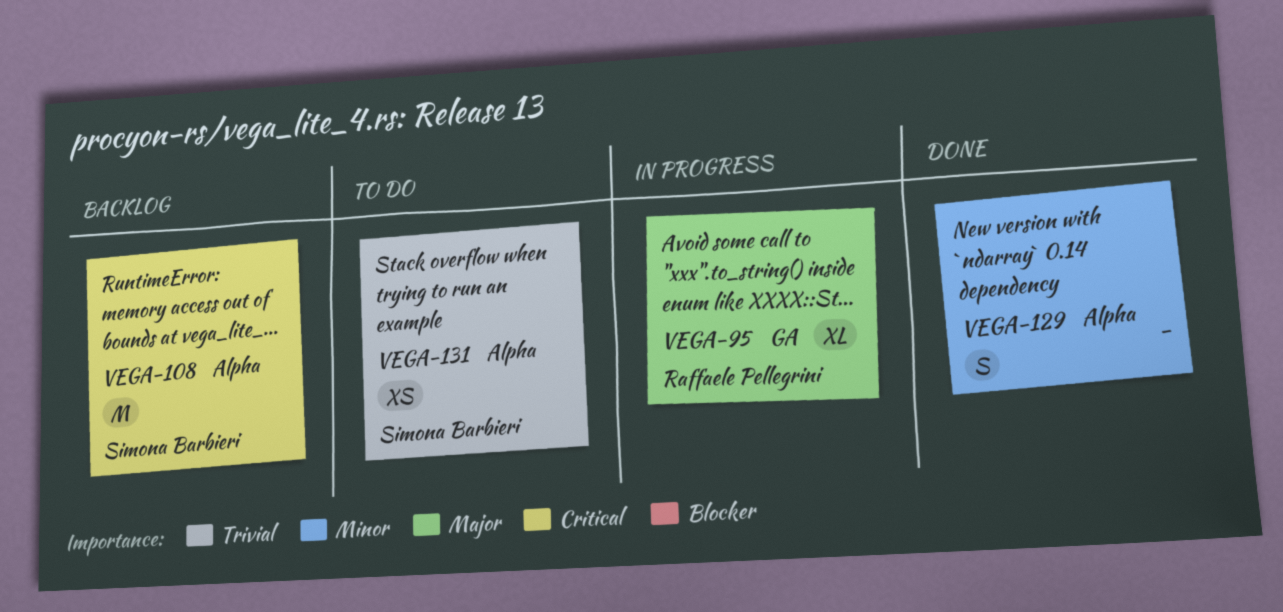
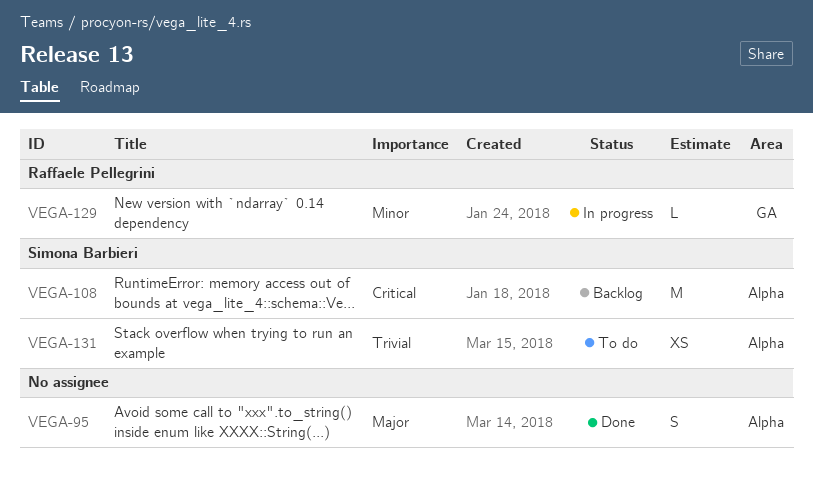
VEGA-95, status: In progress -> Done
VEGA-95, owner: Raffaele Pellegrini -> none
VEGA-95, label: GA -> Alpha
VEGA-95, estimate: XL -> S
VEGA-129, status: Done -> In progress
VEGA-129, owner: none -> Raffaele Pellegrini
VEGA-129, label: Alpha -> GA
VEGA-129, estimate: S -> L

